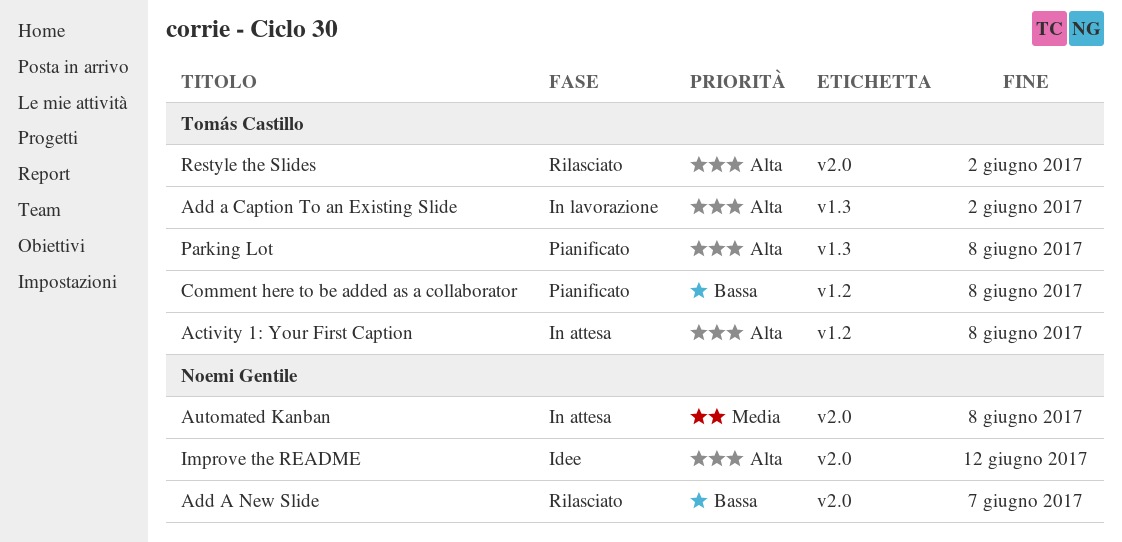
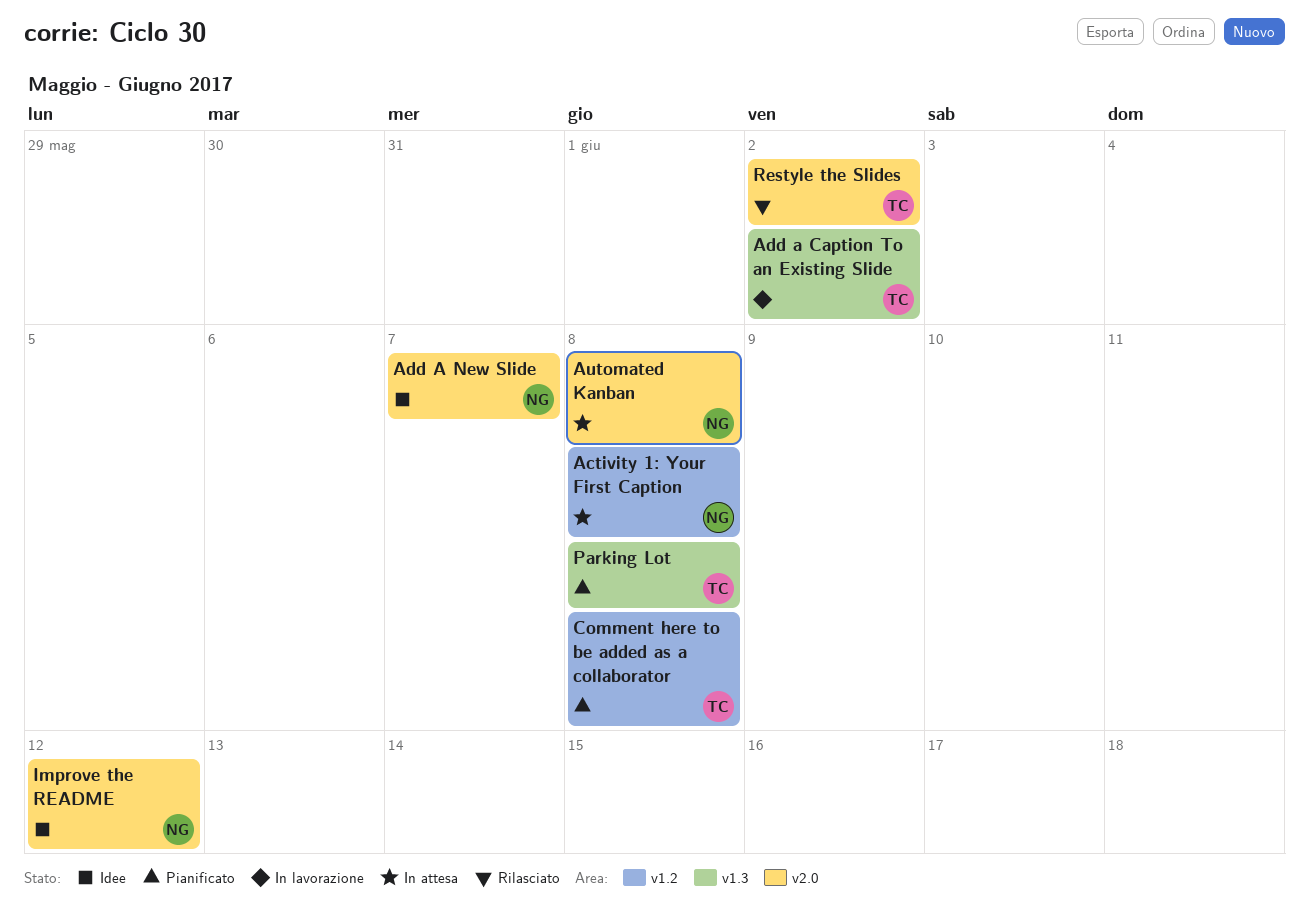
Activity 1: Your First Caption, owner: Tomás Castillo -> Noemi Gentile
Add A New Slide, status: Rilasciato -> Idee

